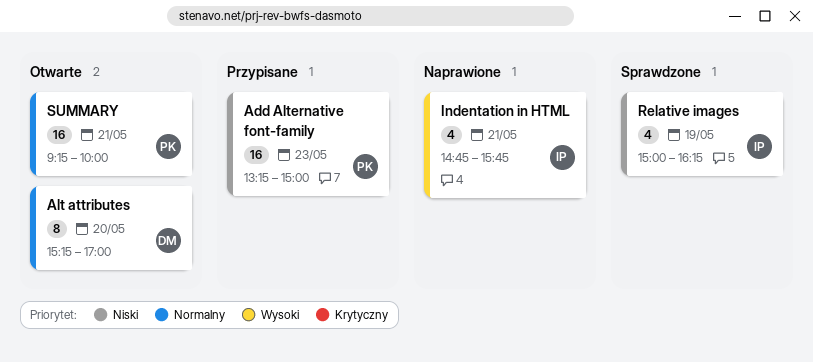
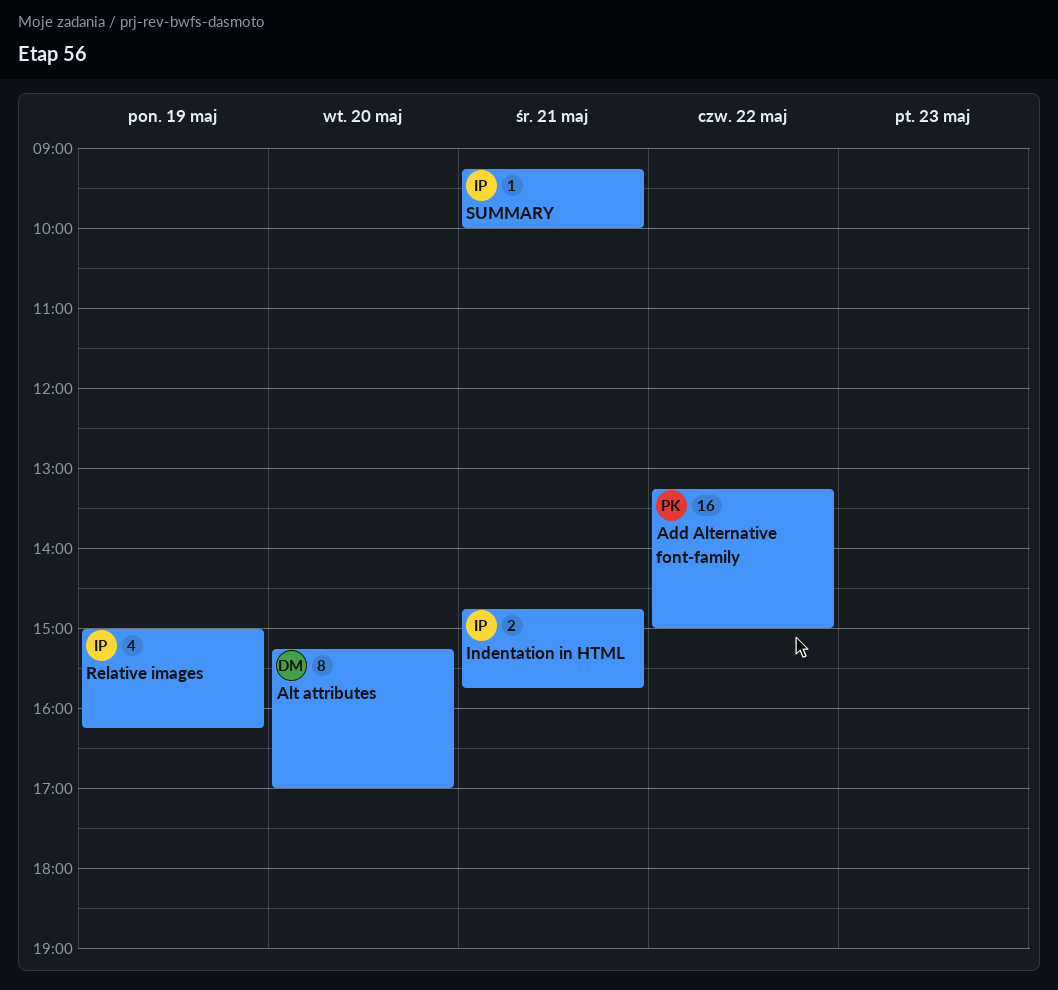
Add Alternative font-family, day: May 23 -> May 22
Indentation in HTML, estimate: 4 -> 2
SUMMARY, owner: PK -> IP
SUMMARY, estimate: 16 -> 1

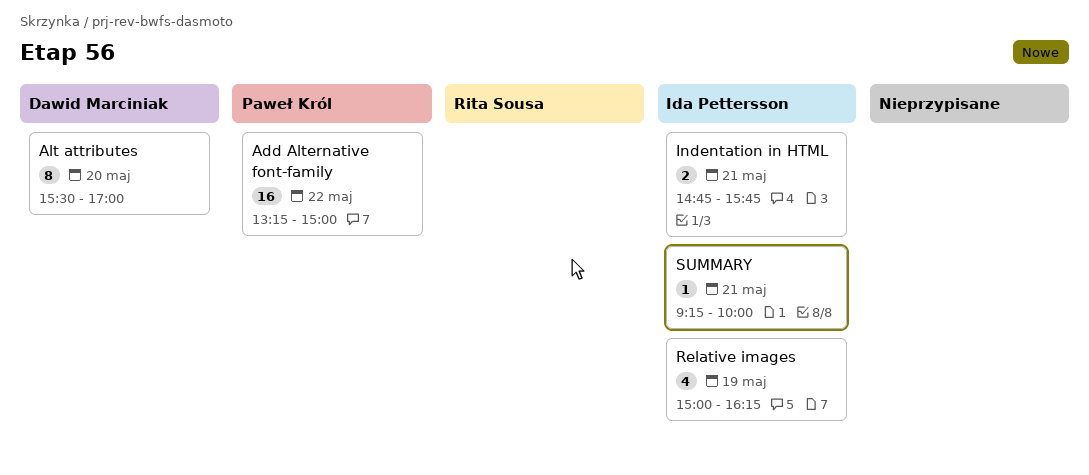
Alt attributes, begins: 15:15 -> 15:30

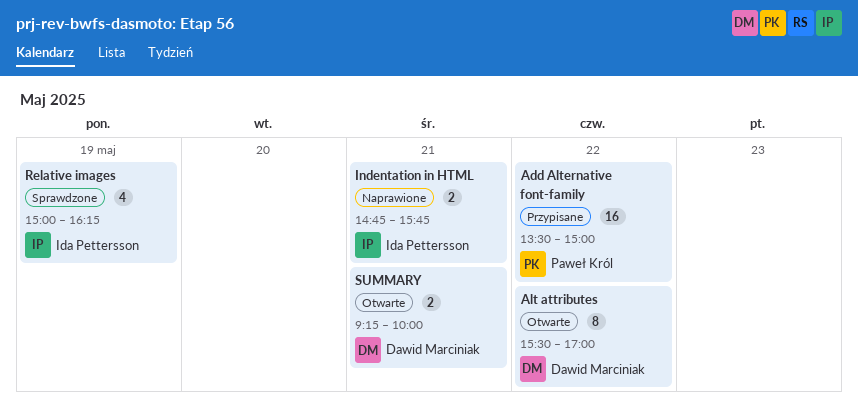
Add Alternative font-family, begins: 13:15 -> 13:30
Alt attributes, day: May 20 -> May 22
SUMMARY, owner: Ida Pettersson -> Dawid Marciniak
SUMMARY, estimate: 1 -> 2

